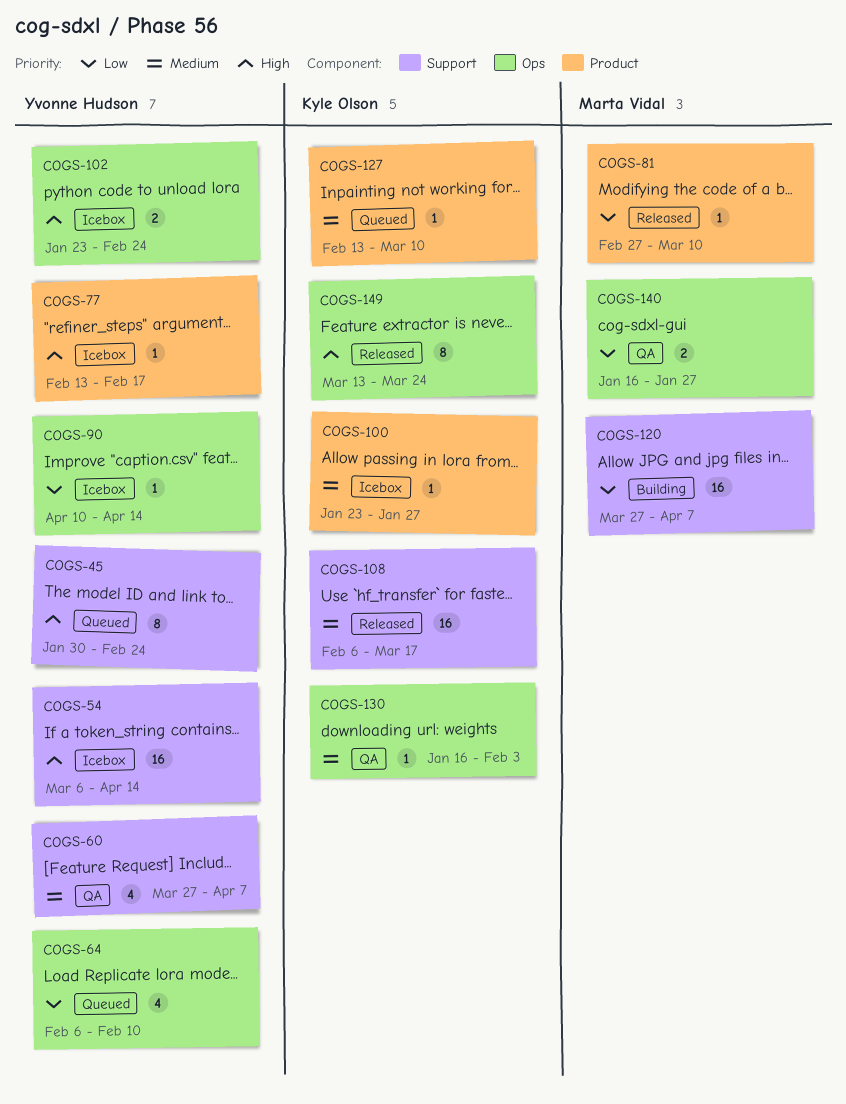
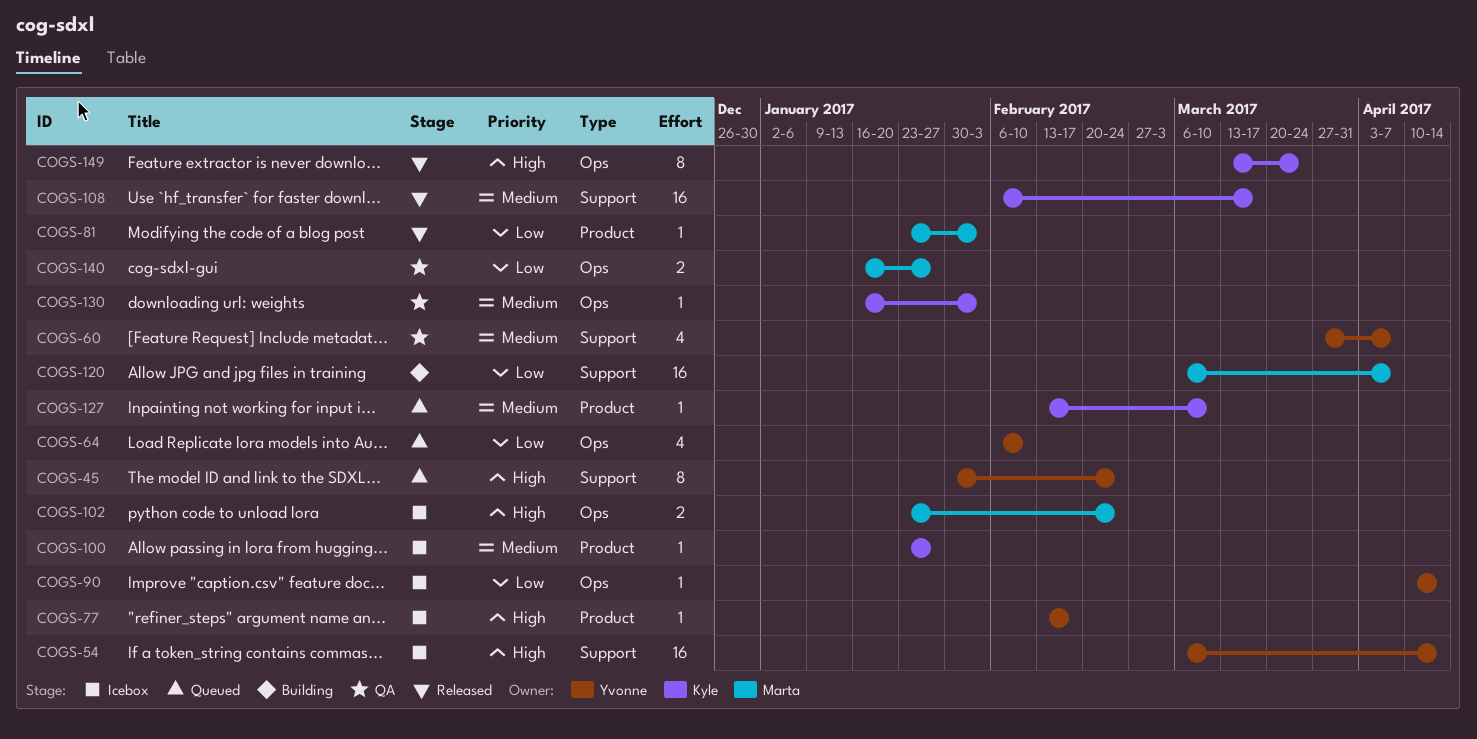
COGS-81, start: Feb 27 -> Jan 23
COGS-81, due: Mar 10 -> Feb 3
COGS-102, owner: Yvonne Hudson -> Marta Vidal
COGS-120, start: Mar 27 -> Mar 6

